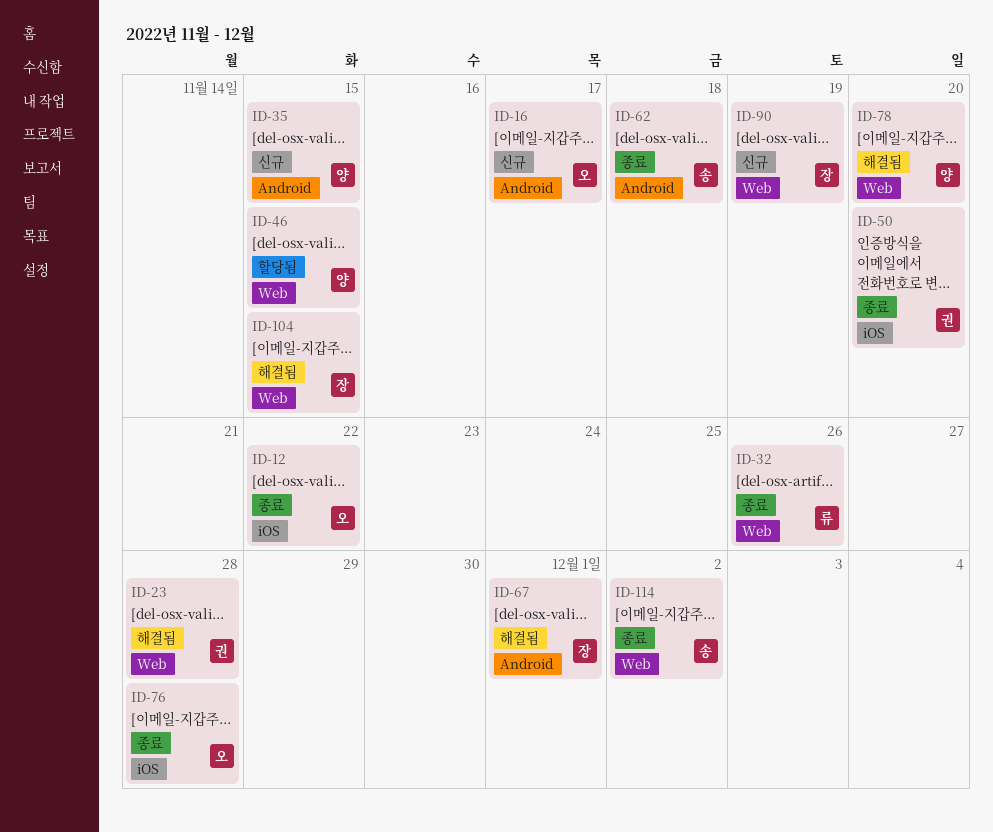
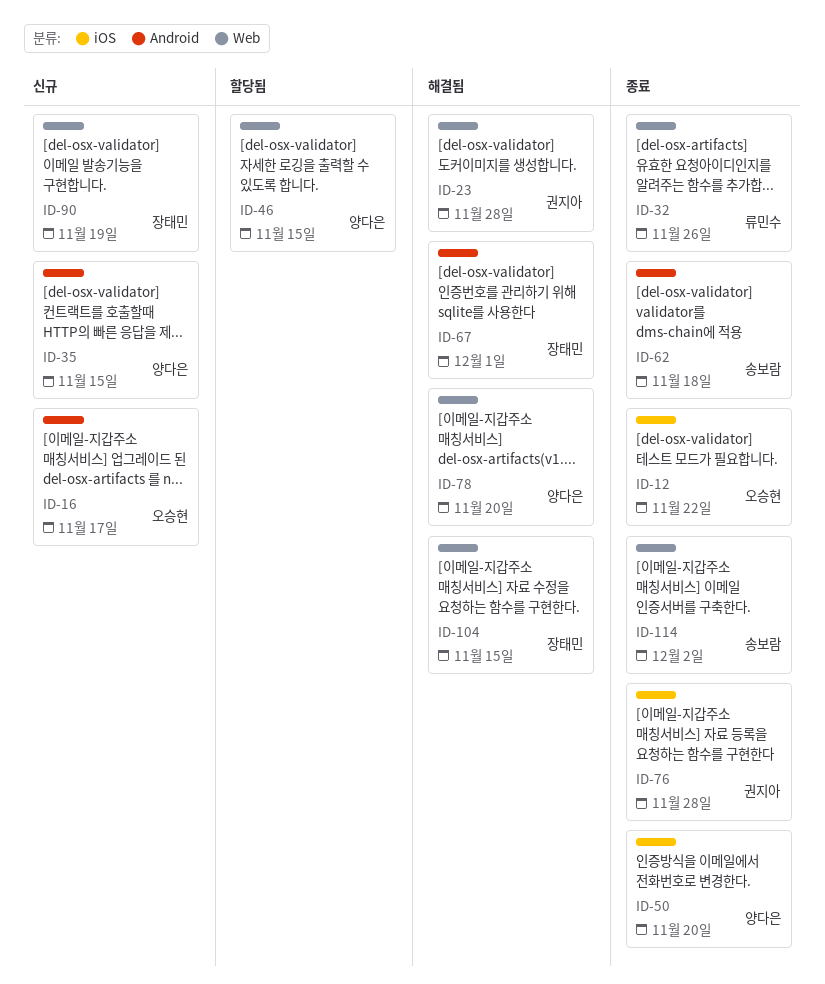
ID-50, owner: 권지아 -> 양다은
ID-76, owner: 오승현 -> 권지아

